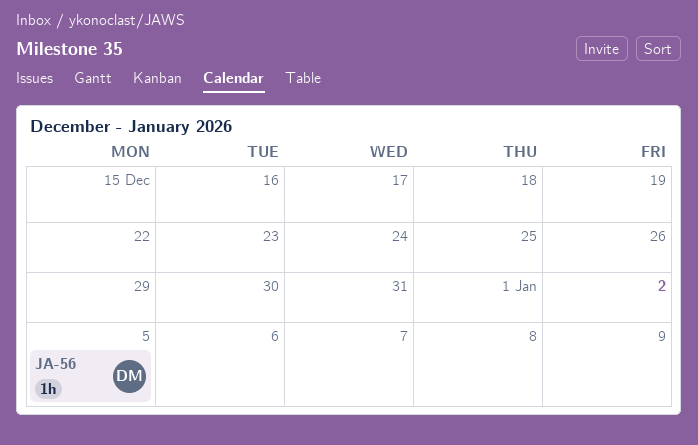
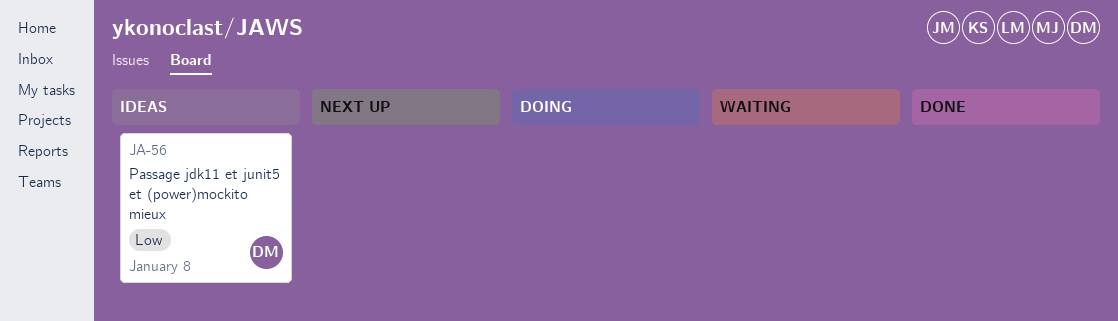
JA-56, due: Jan 5 -> Jan 8

